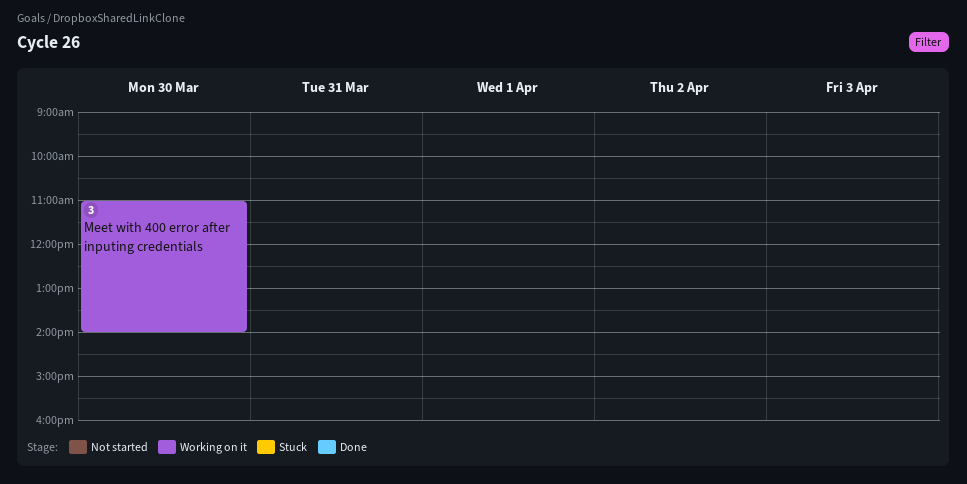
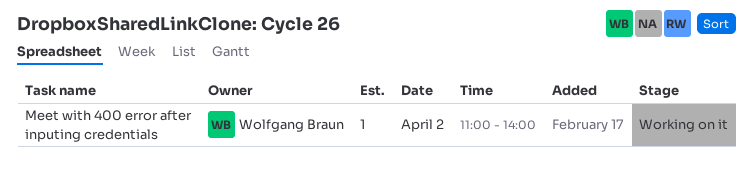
Meet with 400 error after inputing credentials, estimate: 3 -> 1
Meet with 400 error after inputing credentials, day: Mar 30 -> Apr 2

